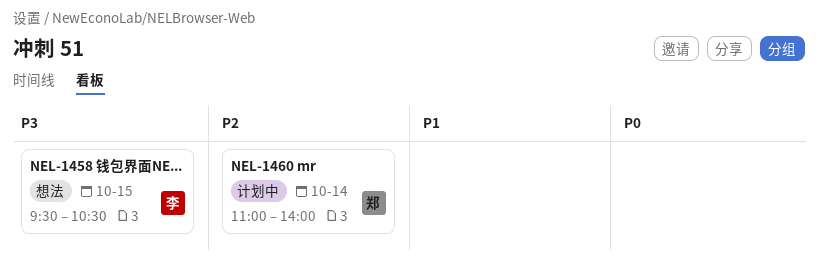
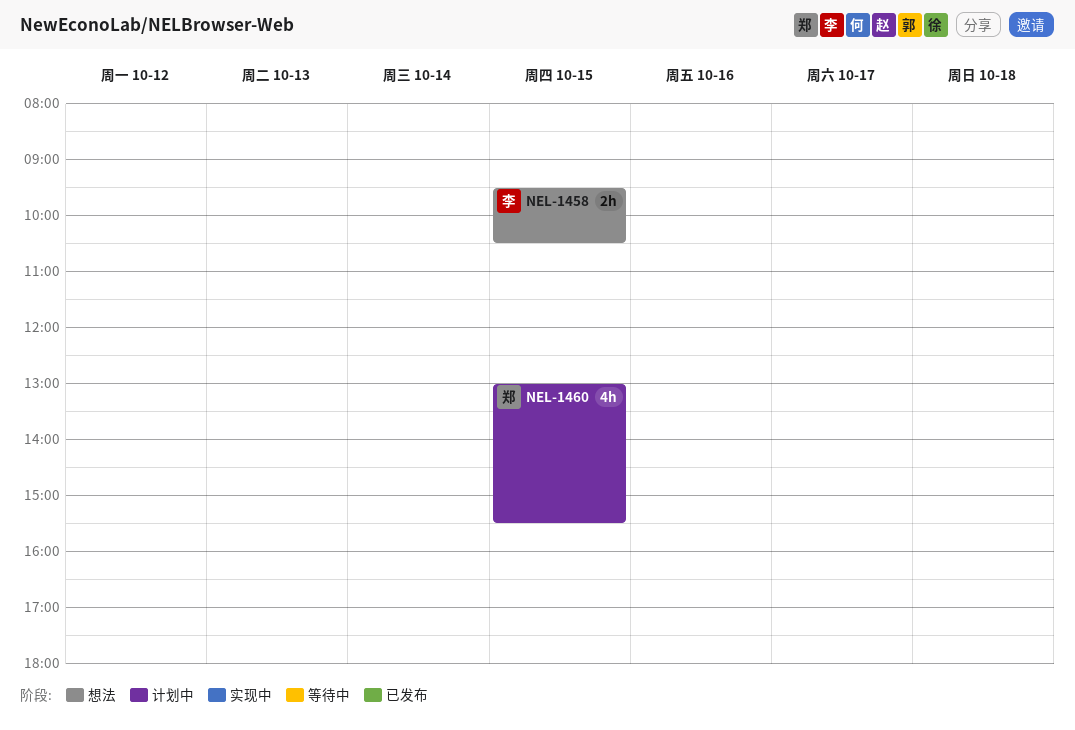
NEL-1460, day: Oct 14 -> Oct 15
NEL-1460, begins: 11:00 -> 13:00
NEL-1460, ends: 14:00 -> 15:30

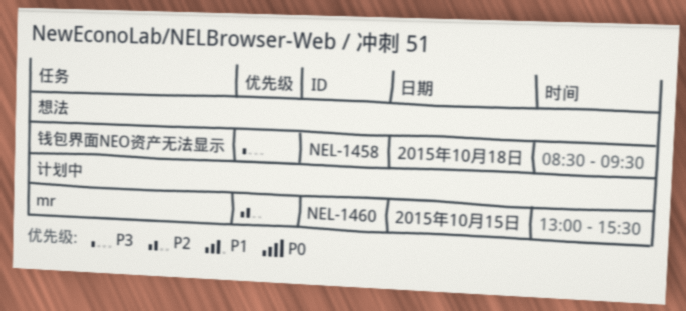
NEL-1458, day: Oct 15 -> Oct 18
NEL-1458, begins: 09:30 -> 08:30
NEL-1458, ends: 10:30 -> 09:30

